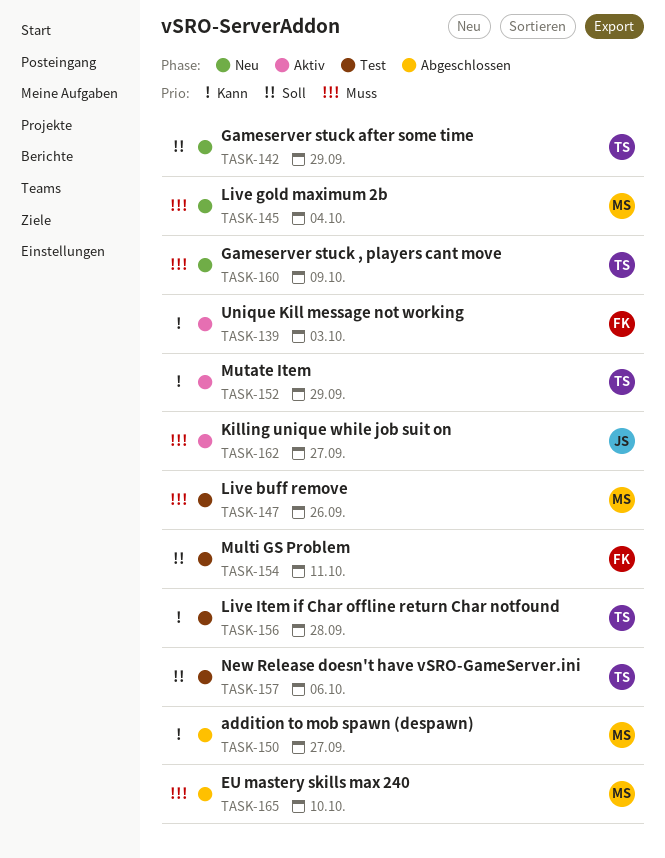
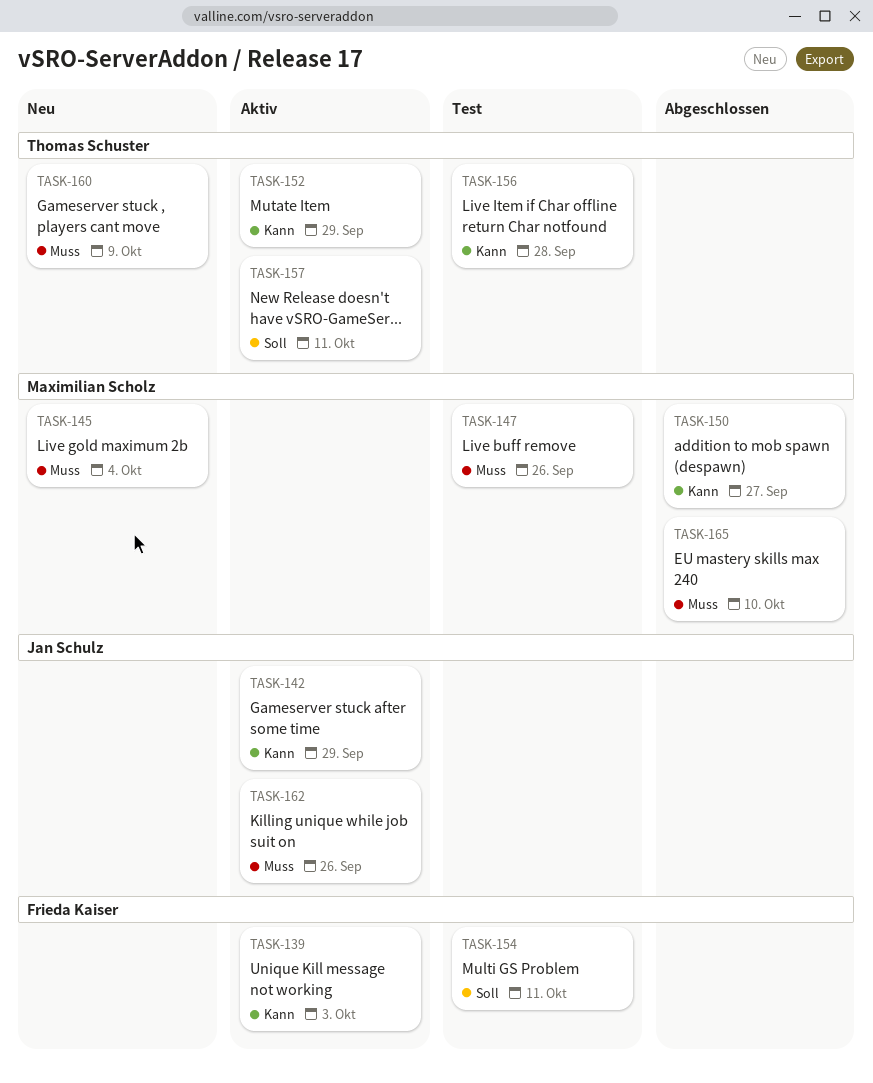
TASK-142, status: Neu -> Aktiv
TASK-142, owner: Thomas Schuster -> Jan Schulz
TASK-142, priority: Soll -> Kann
TASK-157, status: Test -> Aktiv
TASK-157, due: Oct 6 -> Oct 11
TASK-162, due: Sep 27 -> Sep 26

